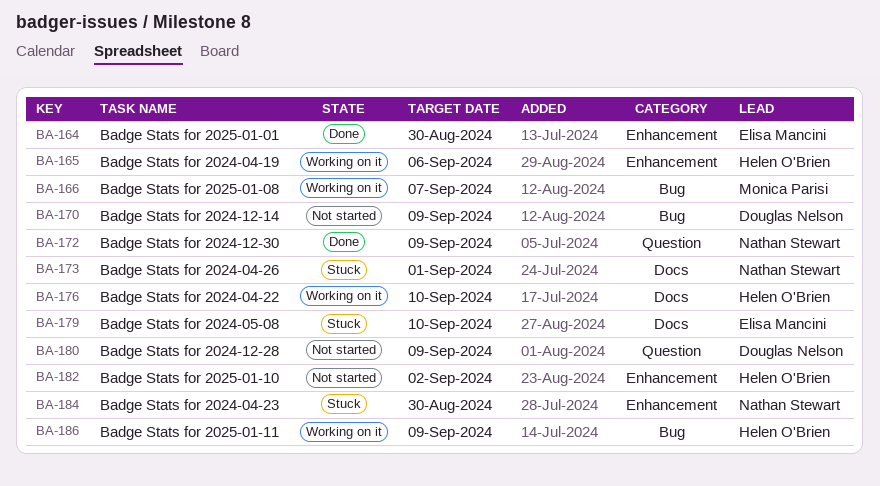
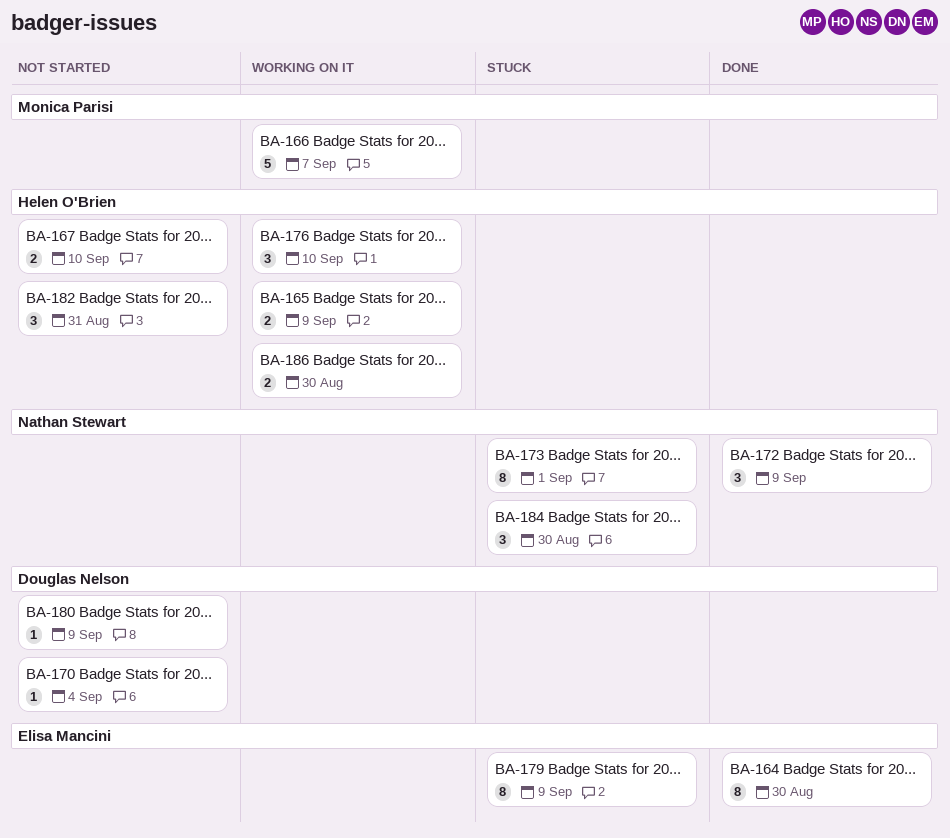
BA-165, due: Sep 6 -> Sep 9
BA-167: none -> present
BA-170, due: Sep 9 -> Sep 4
BA-179, due: Sep 10 -> Sep 9
BA-182, due: Sep 2 -> Aug 31
BA-186, due: Sep 9 -> Aug 30

